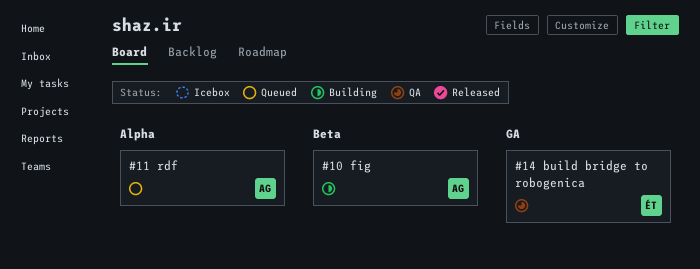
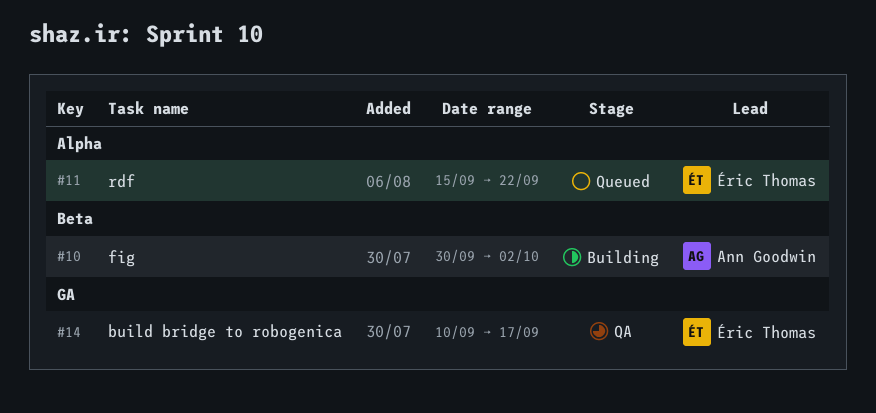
#11, owner: Ann Goodwin -> Éric Thomas

